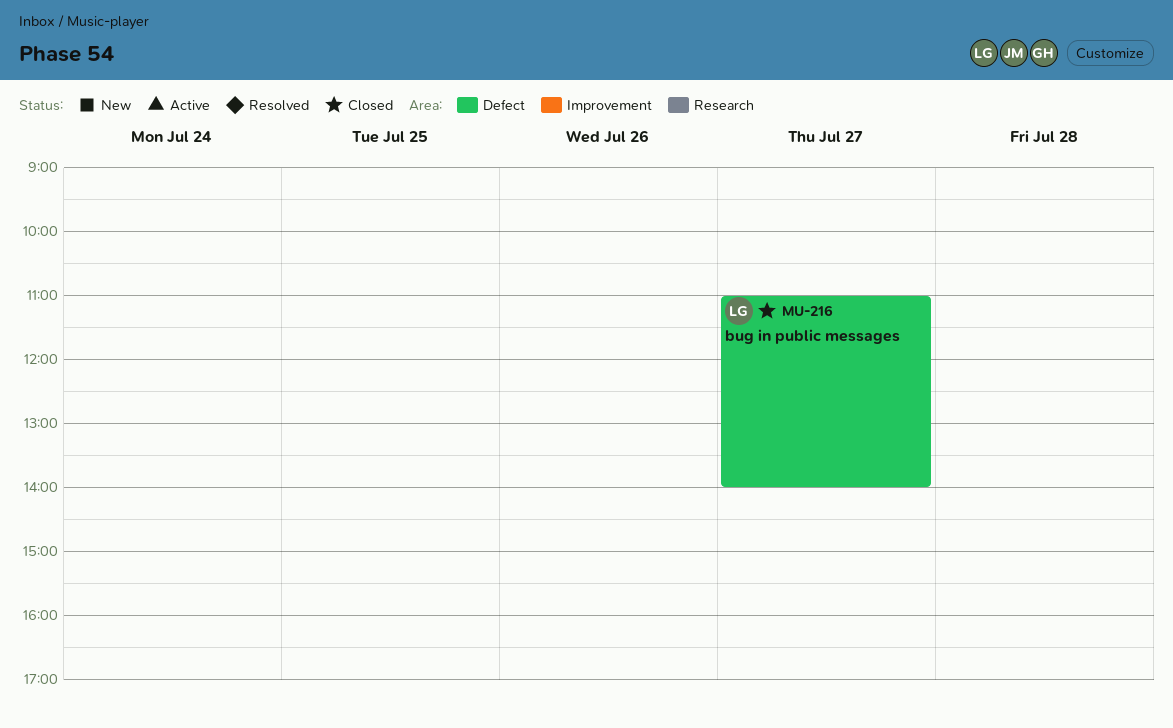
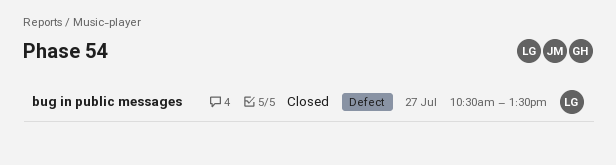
bug in public messages, begins: 11:00 -> 10:30
bug in public messages, ends: 14:00 -> 13:30

